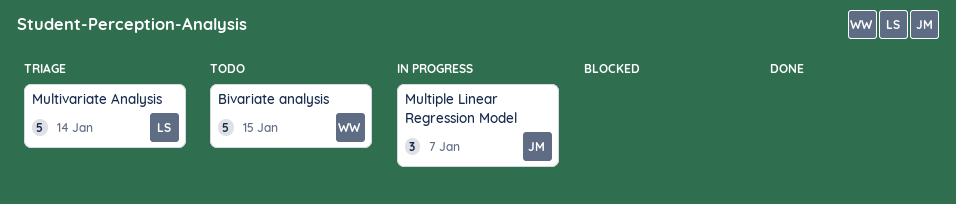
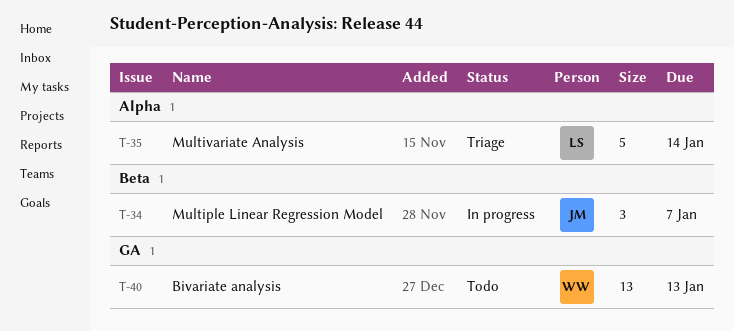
Bivariate analysis, estimate: 5 -> 13
Bivariate analysis, due: Jan 15 -> Jan 13

